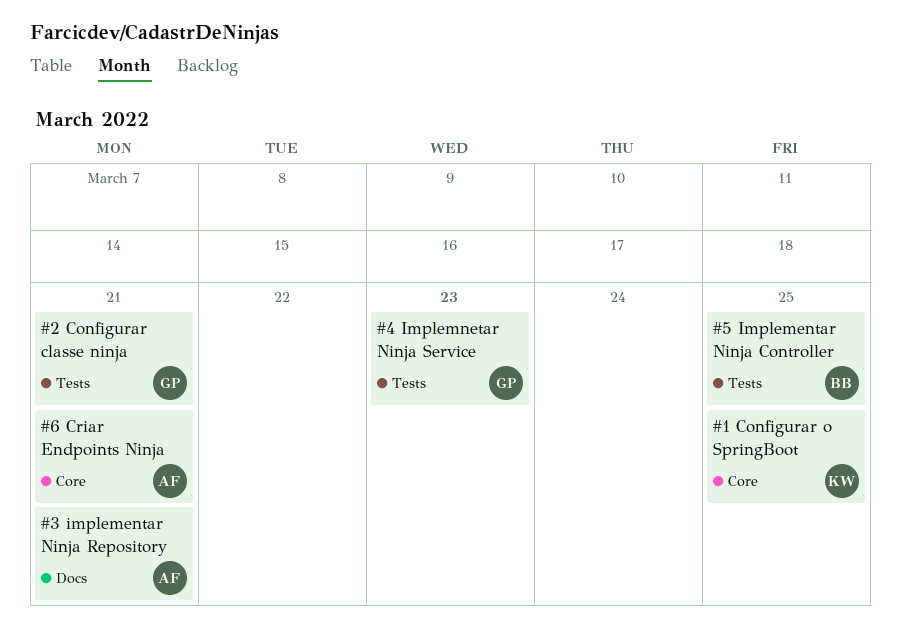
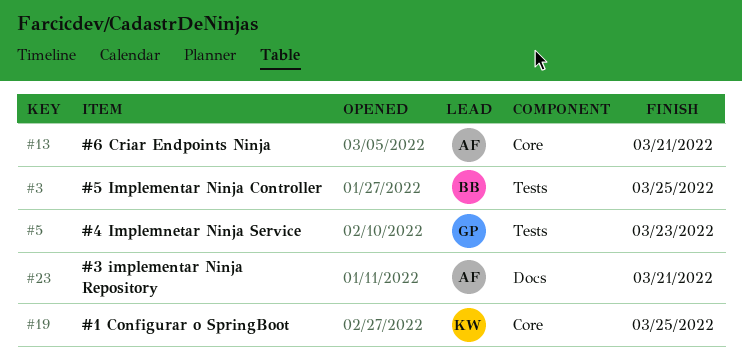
#2 Configurar classe ninja: present -> none

